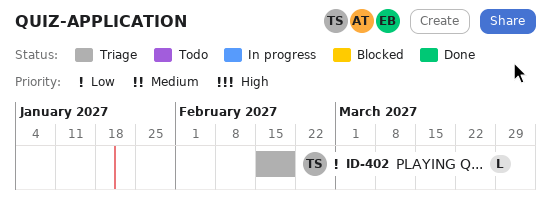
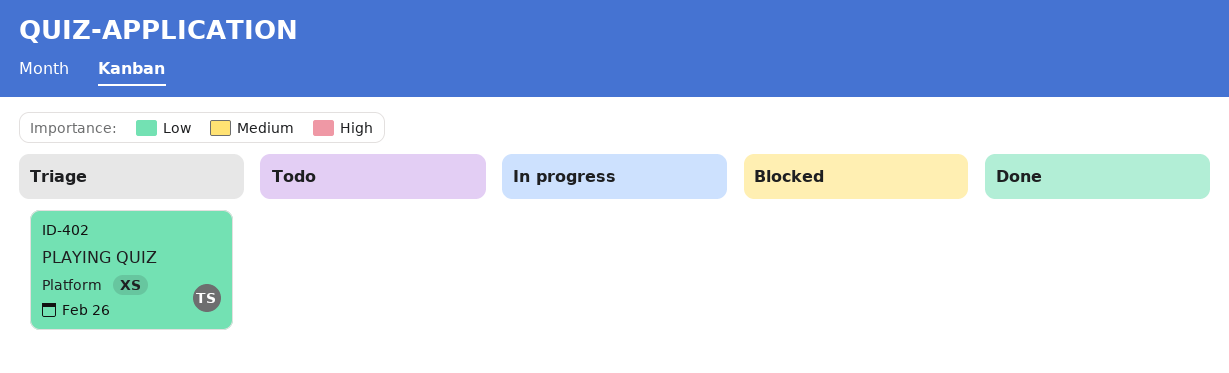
ID-402, estimate: L -> XS
ID-402, due: Feb 19 -> Feb 26

